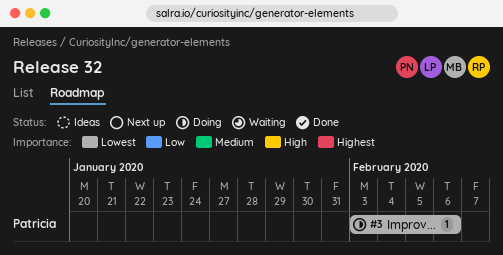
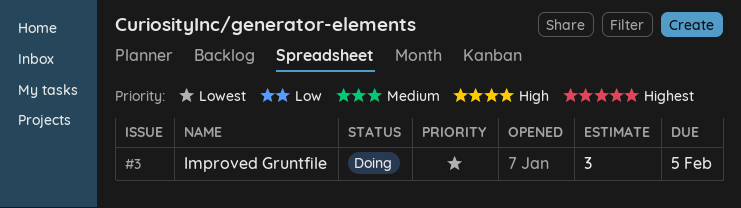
#3, estimate: 1 -> 3
#3, due: Feb 6 -> Feb 5

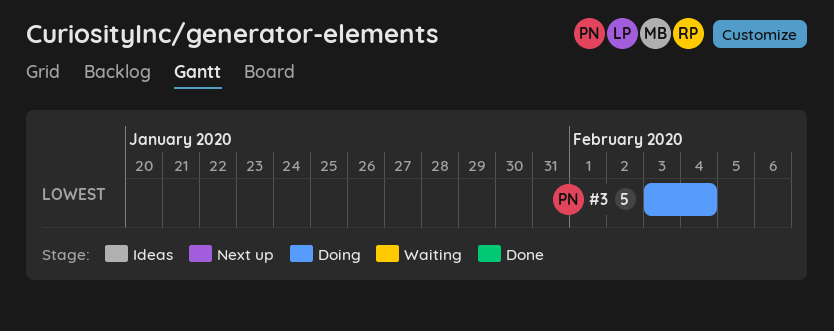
#3, estimate: 3 -> 5
#3, due: Feb 5 -> Feb 4

